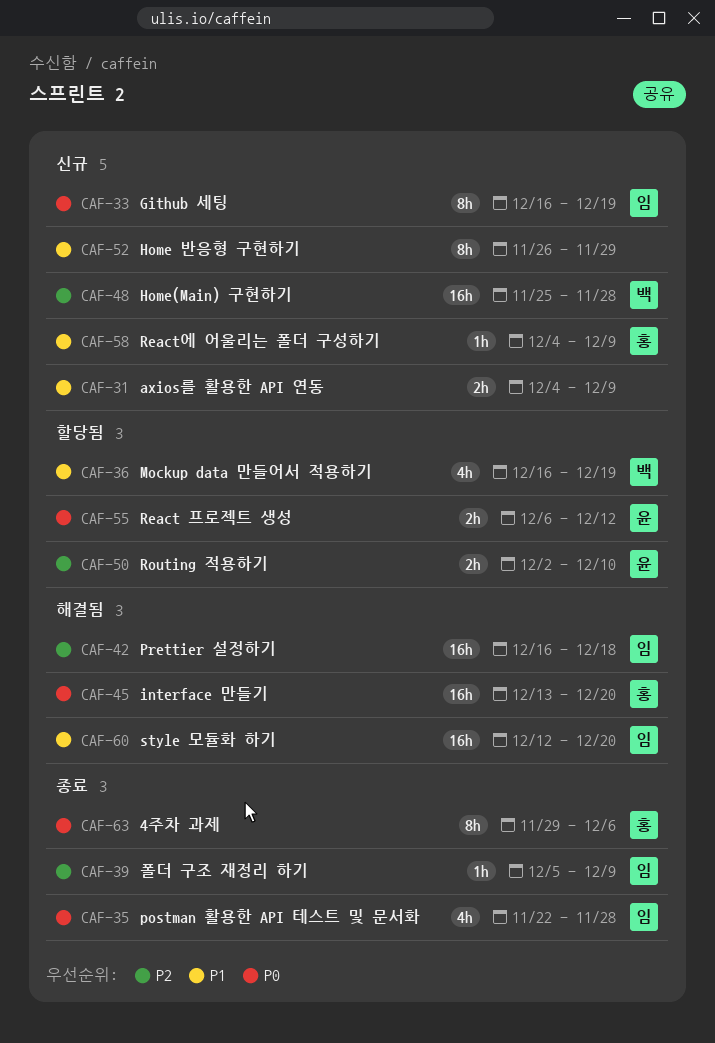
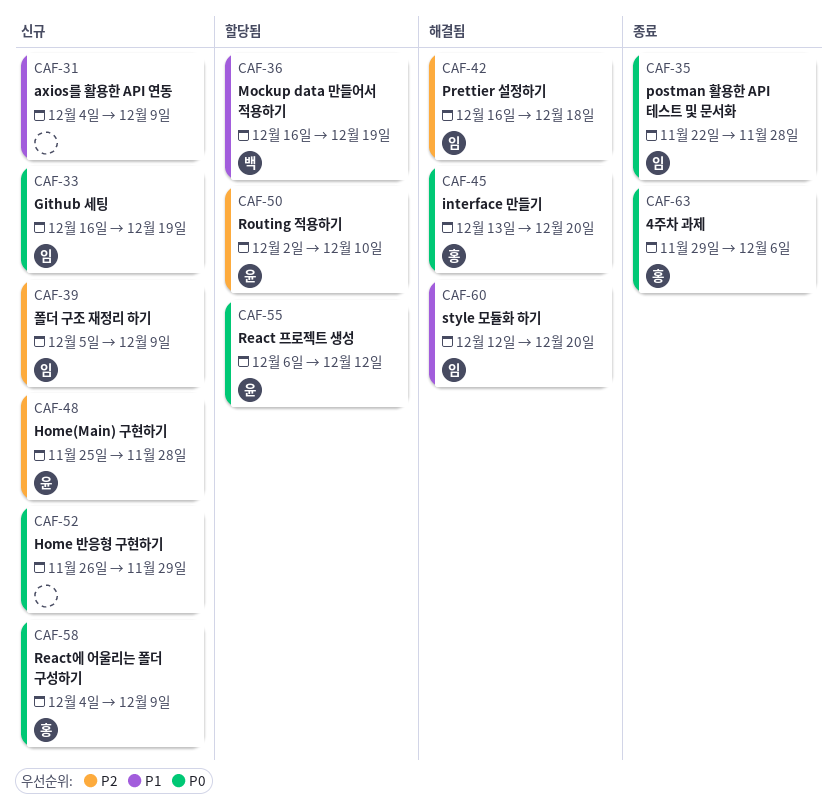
CAF-39, status: 종료 -> 신규
CAF-48, owner: 백 -> 윤
CAF-52, priority: P1 -> P0
CAF-58, priority: P1 -> P0

